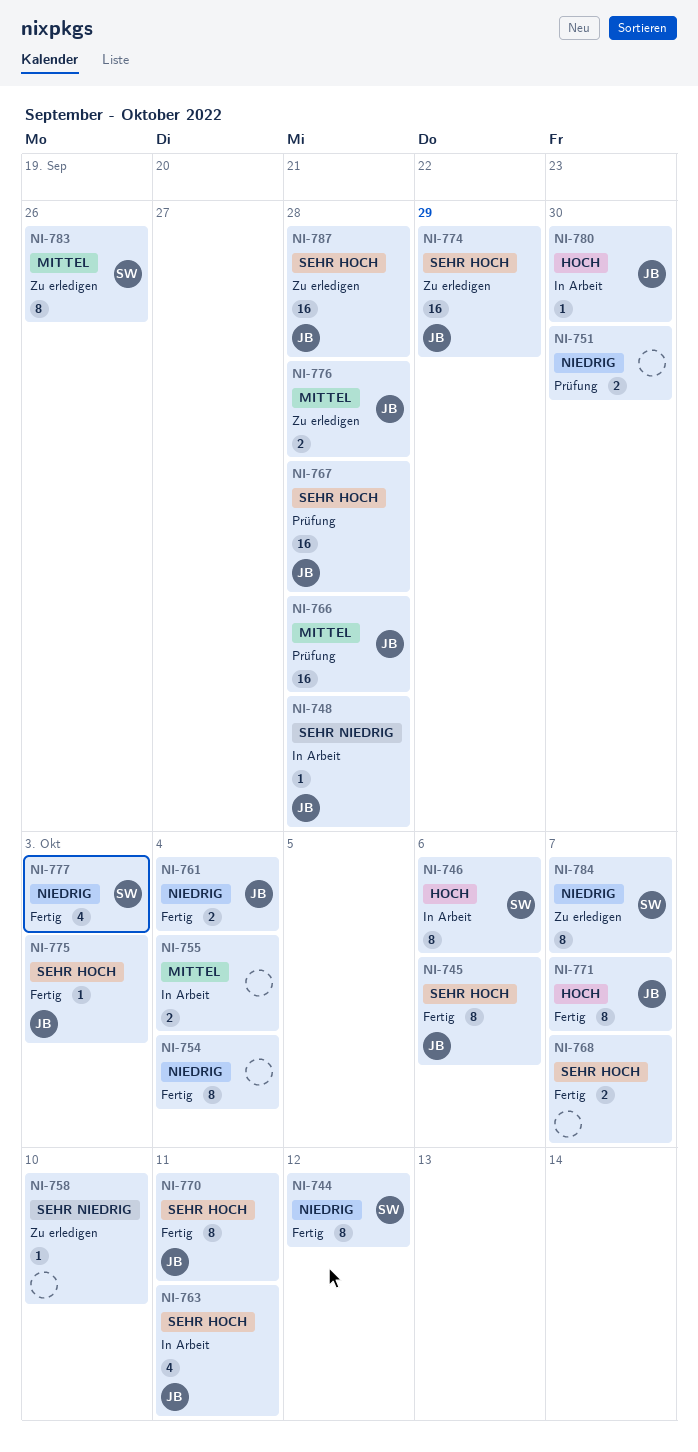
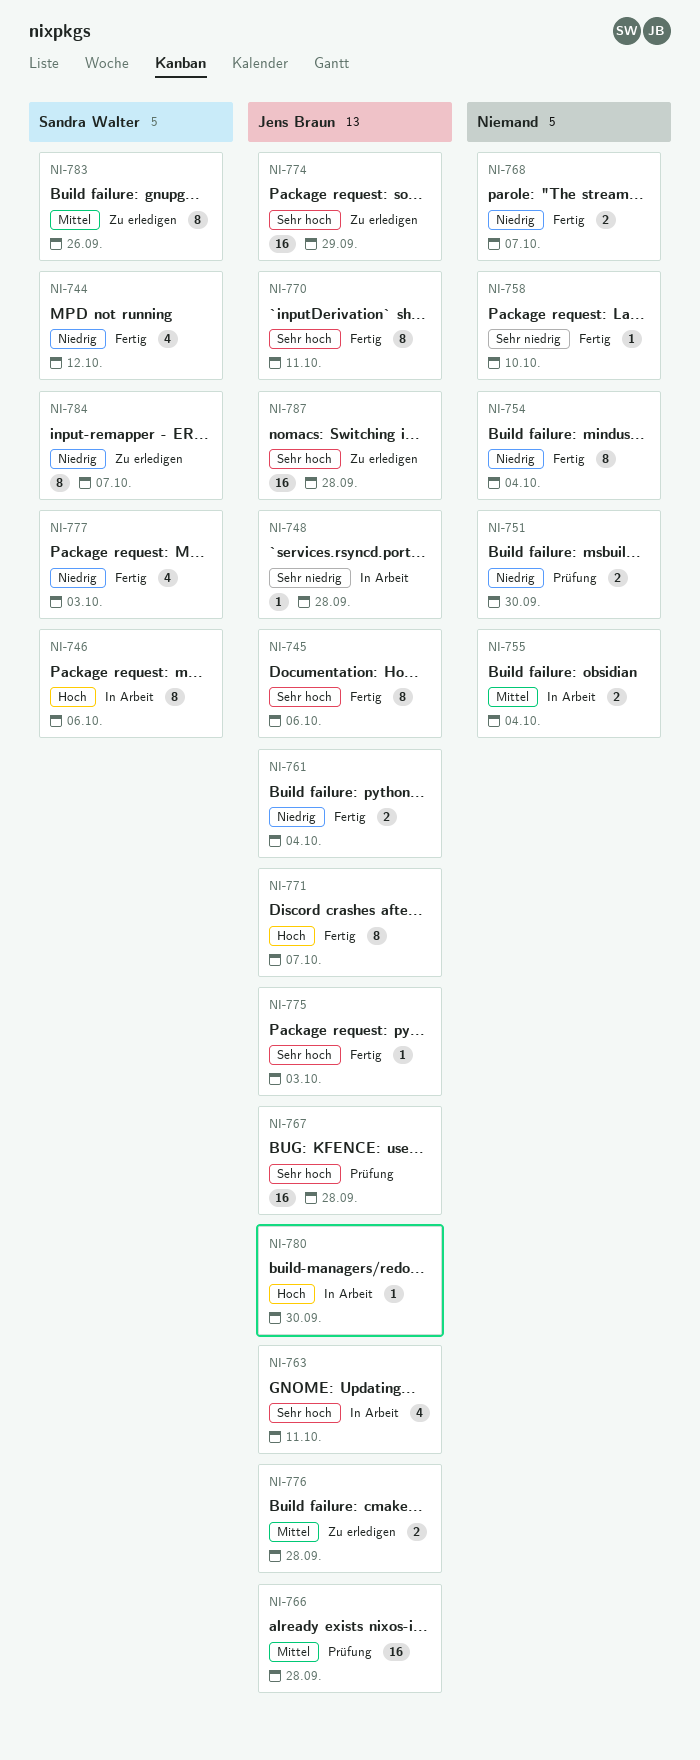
NI-744, estimate: 8 -> 4
NI-758, status: Zu erledigen -> Fertig
NI-768, priority: Sehr hoch -> Niedrig

